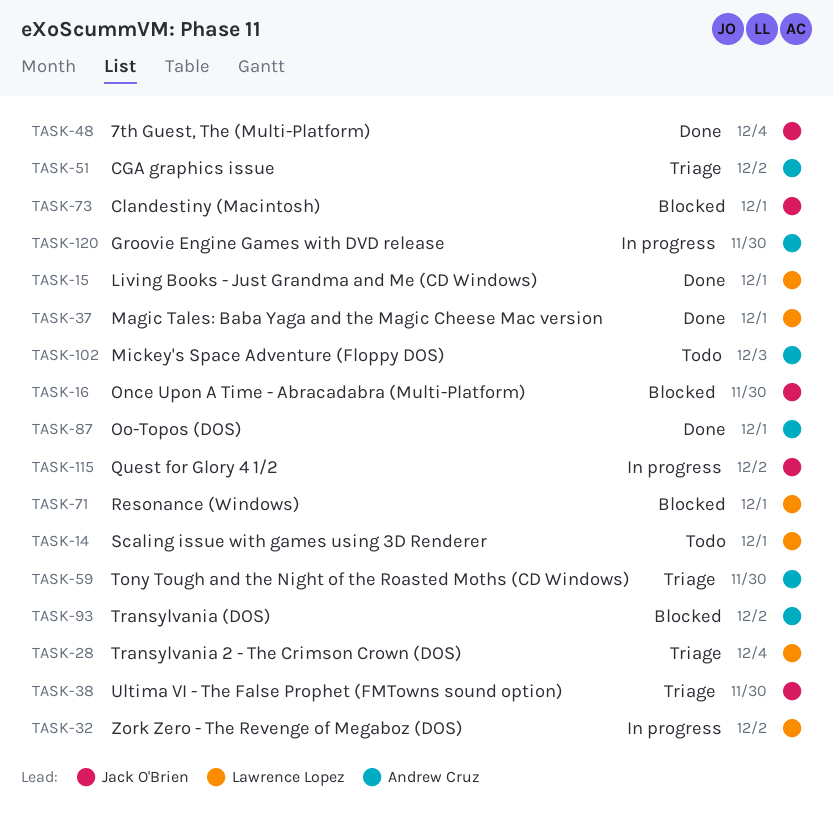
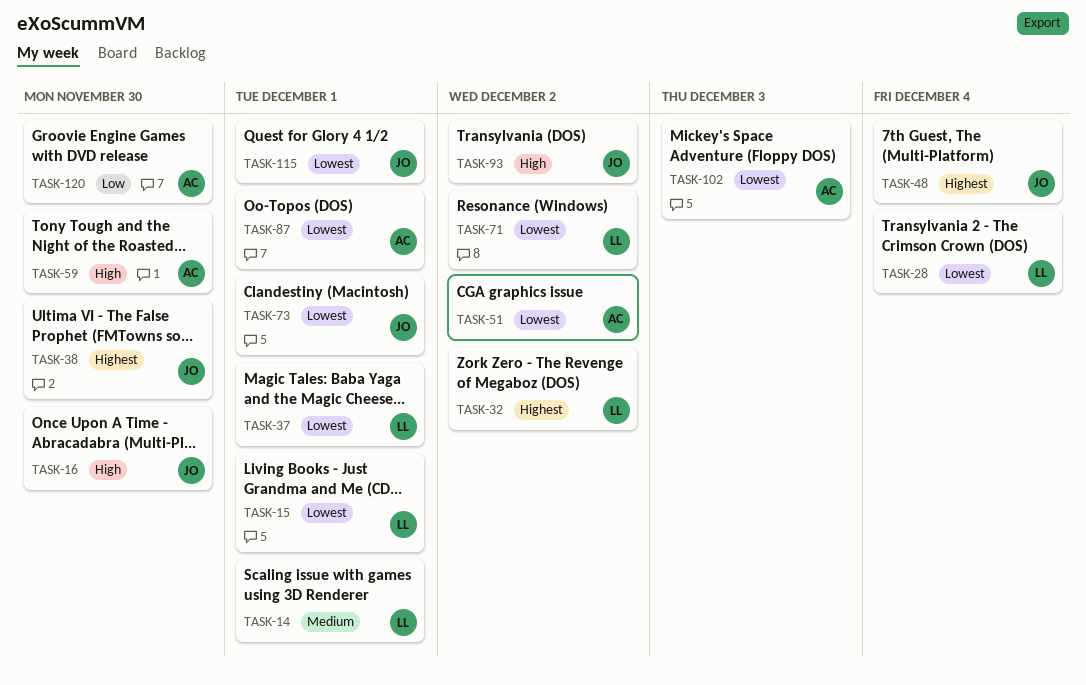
TASK-71, due: Dec 1 -> Dec 2
TASK-93, owner: Andrew Cruz -> Jack O'Brien
TASK-115, due: Dec 2 -> Dec 1

